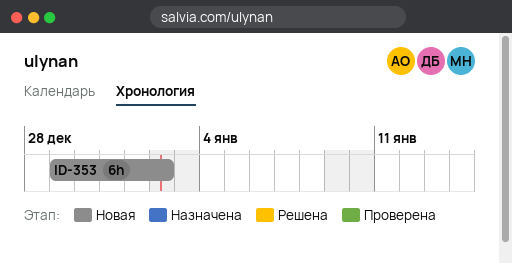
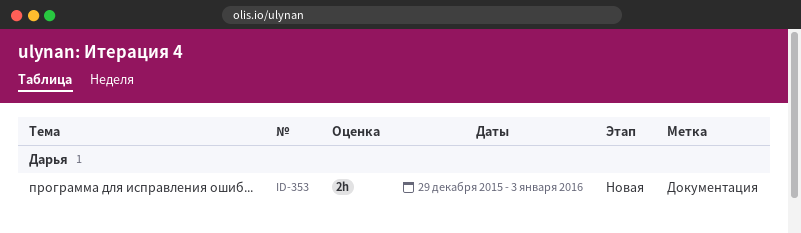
ID-353, estimate: 6h -> 2h
ID-353, due: Jan 2 -> Jan 3

